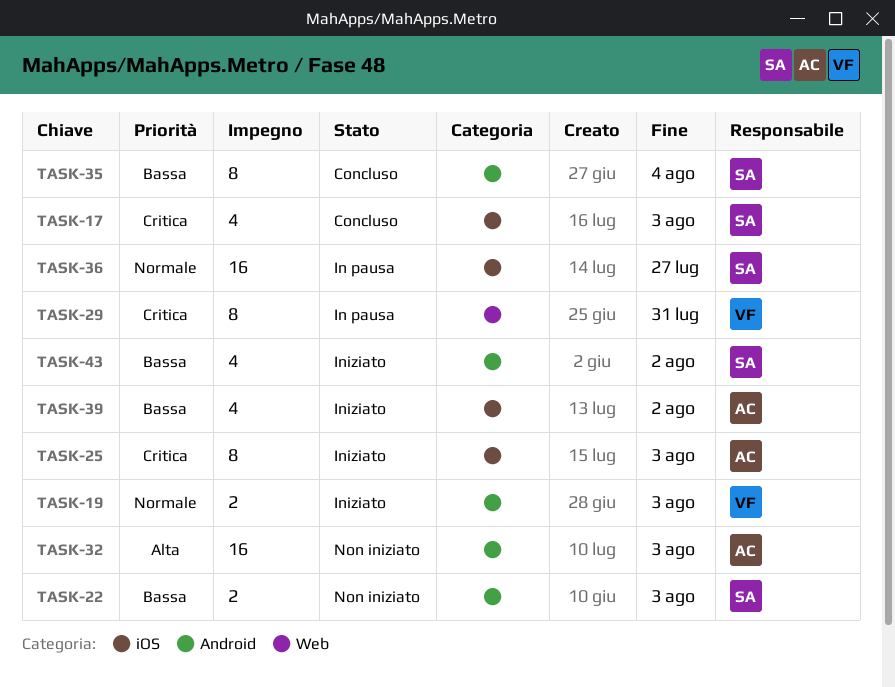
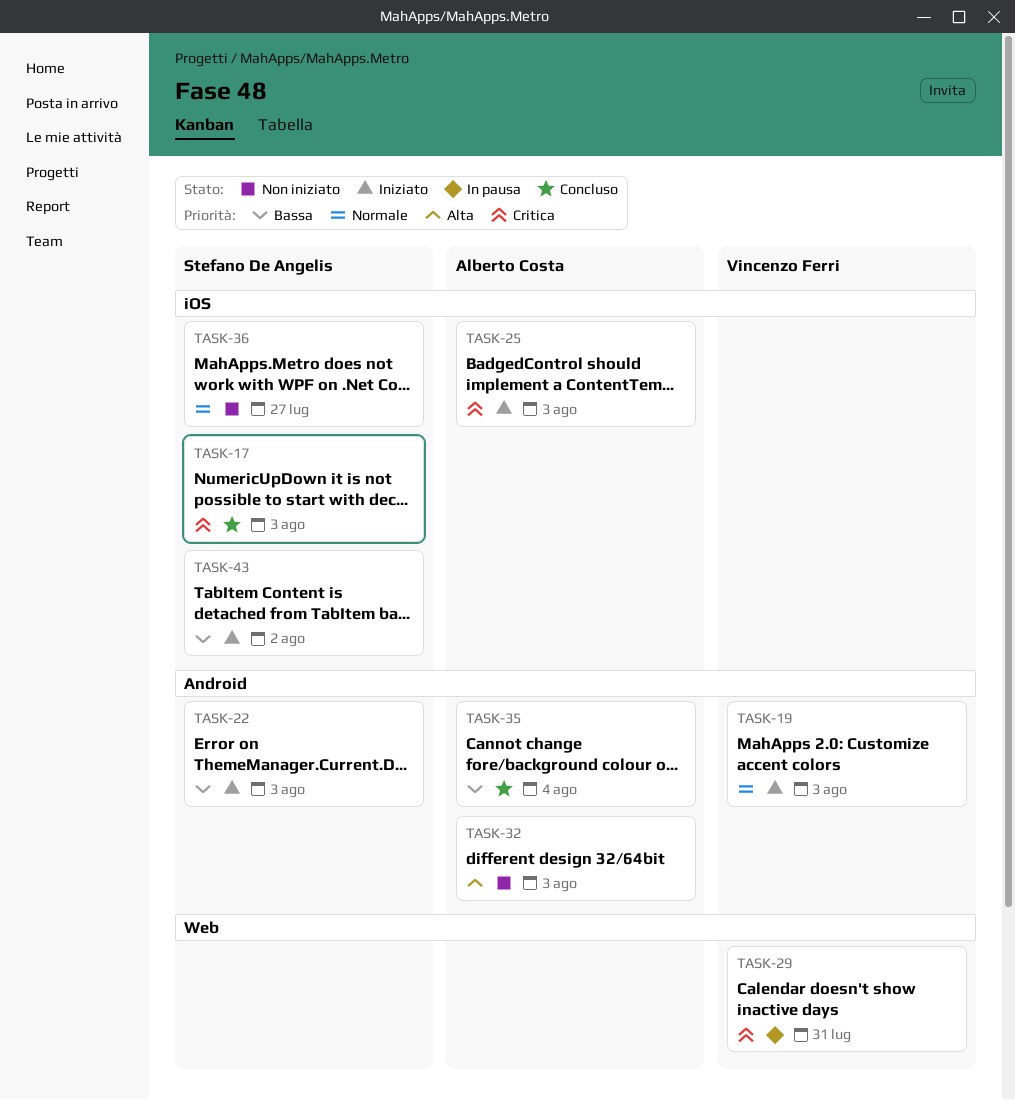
TASK-22, status: Non iniziato -> Iniziato
TASK-35, owner: Stefano De Angelis -> Alberto Costa
TASK-36, status: In pausa -> Non iniziato
TASK-39: present -> none
TASK-43, label: Android -> iOS

